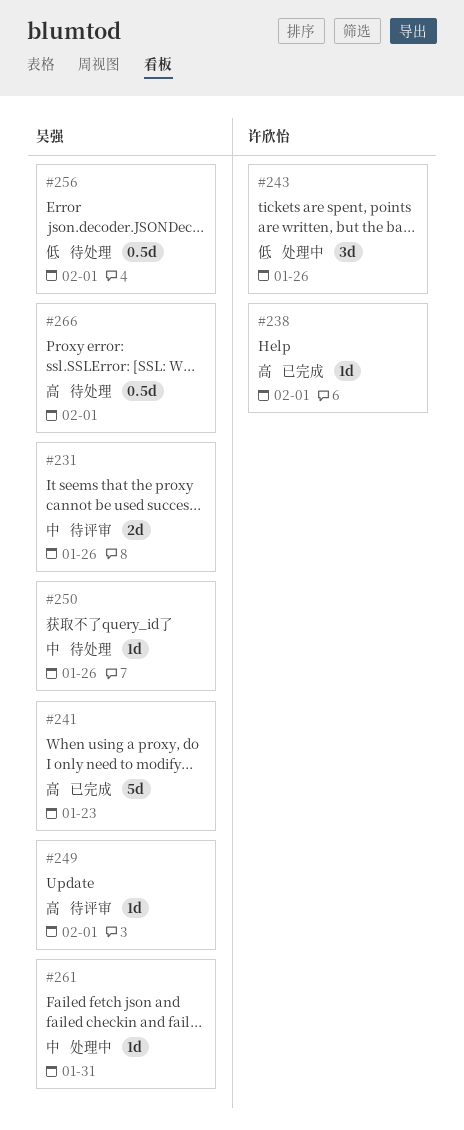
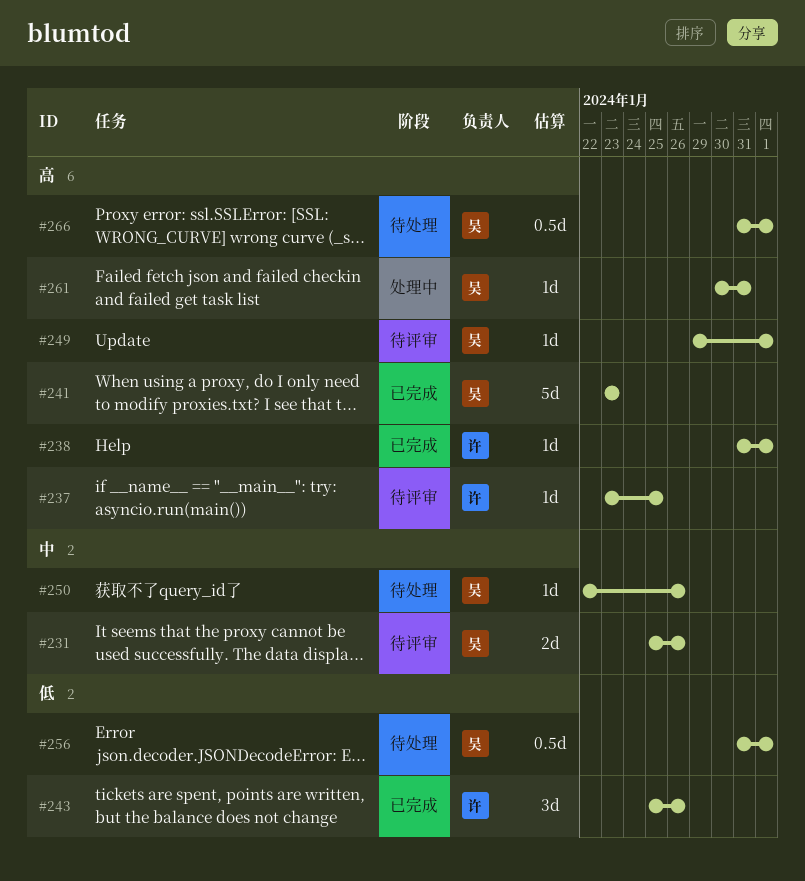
#237: none -> present
#243, status: 处理中 -> 已完成
#261, priority: 中 -> 高

